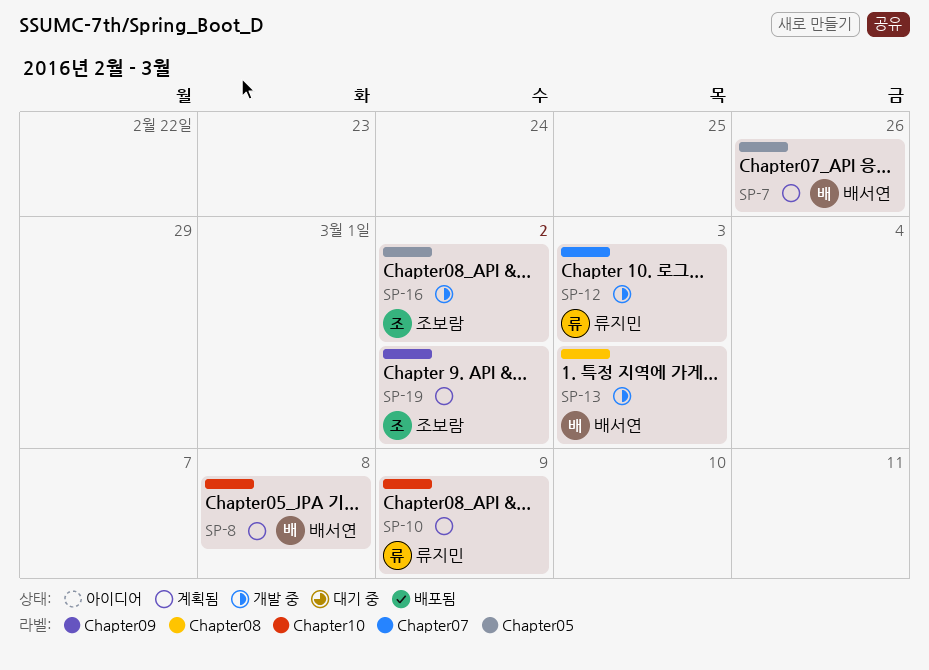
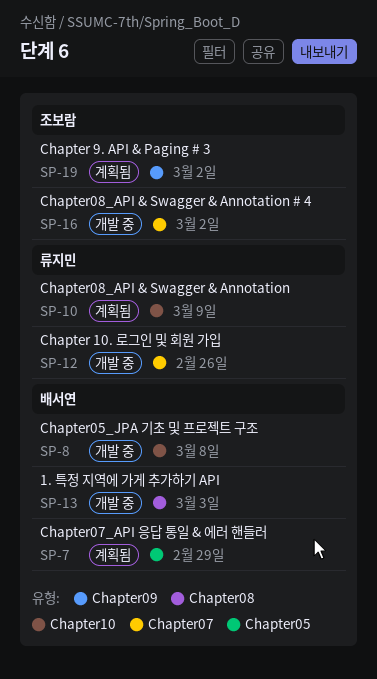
SP-7, due: Feb 26 -> Feb 29
SP-8, status: 계획됨 -> 개발 중
SP-12, due: Mar 3 -> Feb 26
SP-16, label: Chapter05 -> Chapter07

